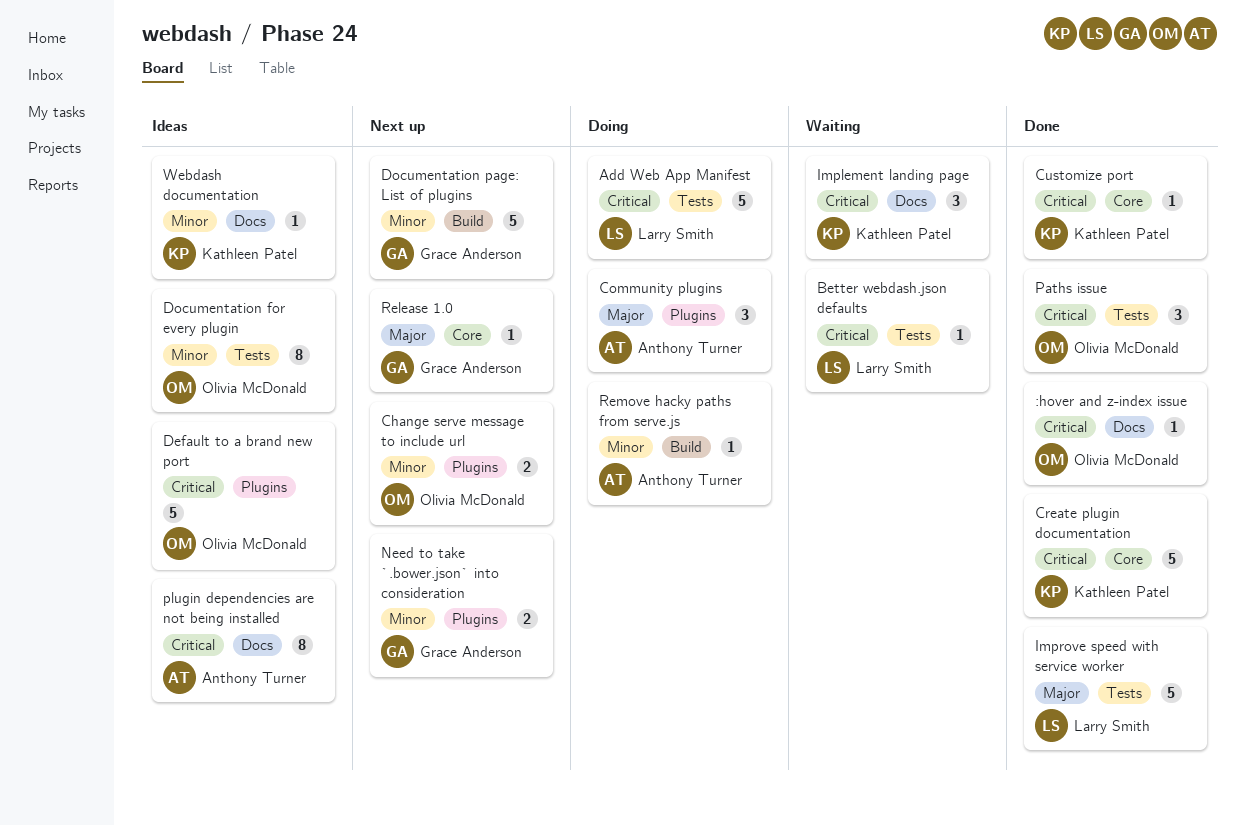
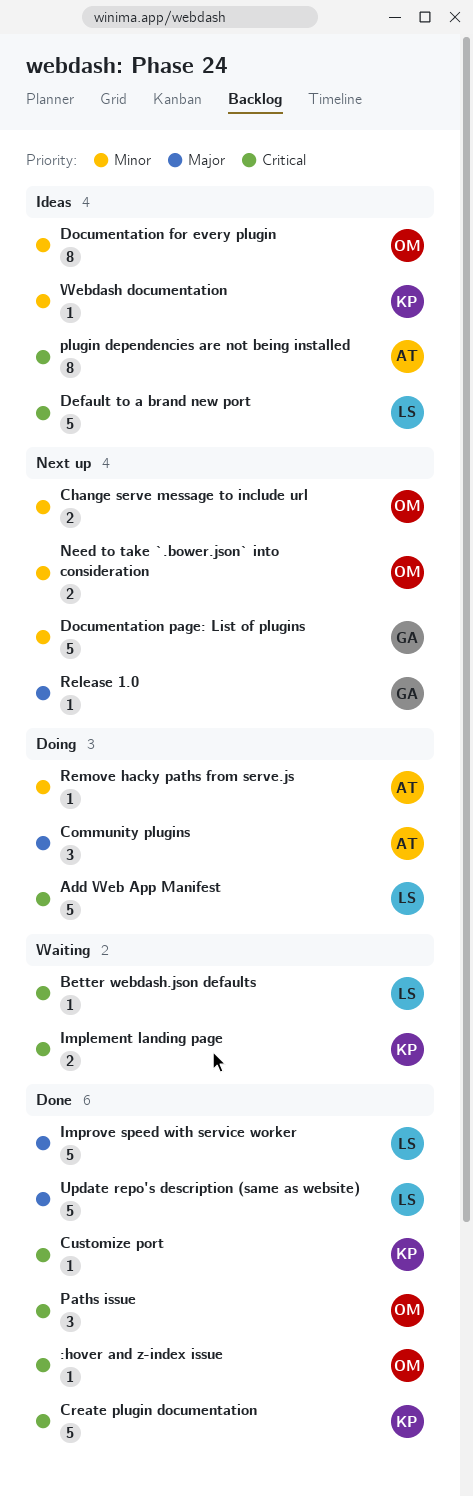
Default to a brand new port, owner: Olivia McDonald -> Larry Smith
Implement landing page, estimate: 3 -> 2
Need to take `.bower.json` into consideration, owner: Grace Anderson -> Olivia McDonald
Update repo's description (same as website): none -> present

